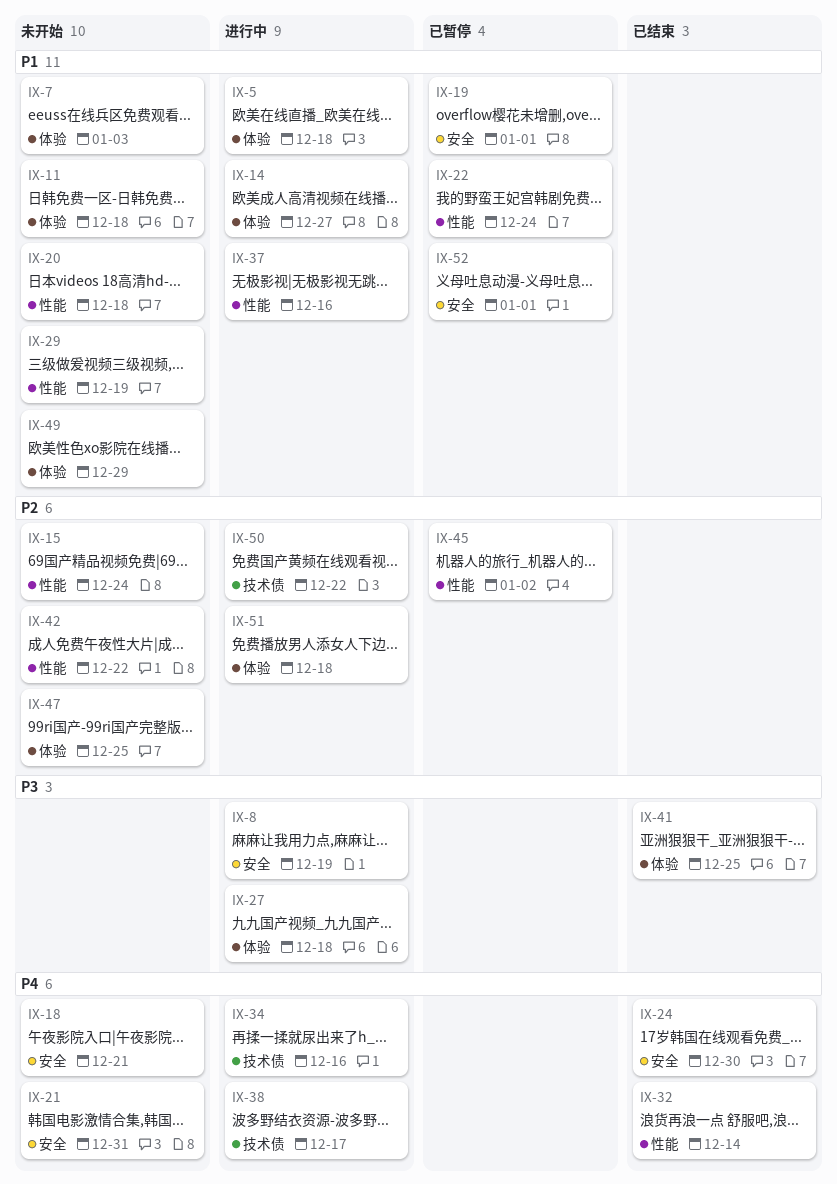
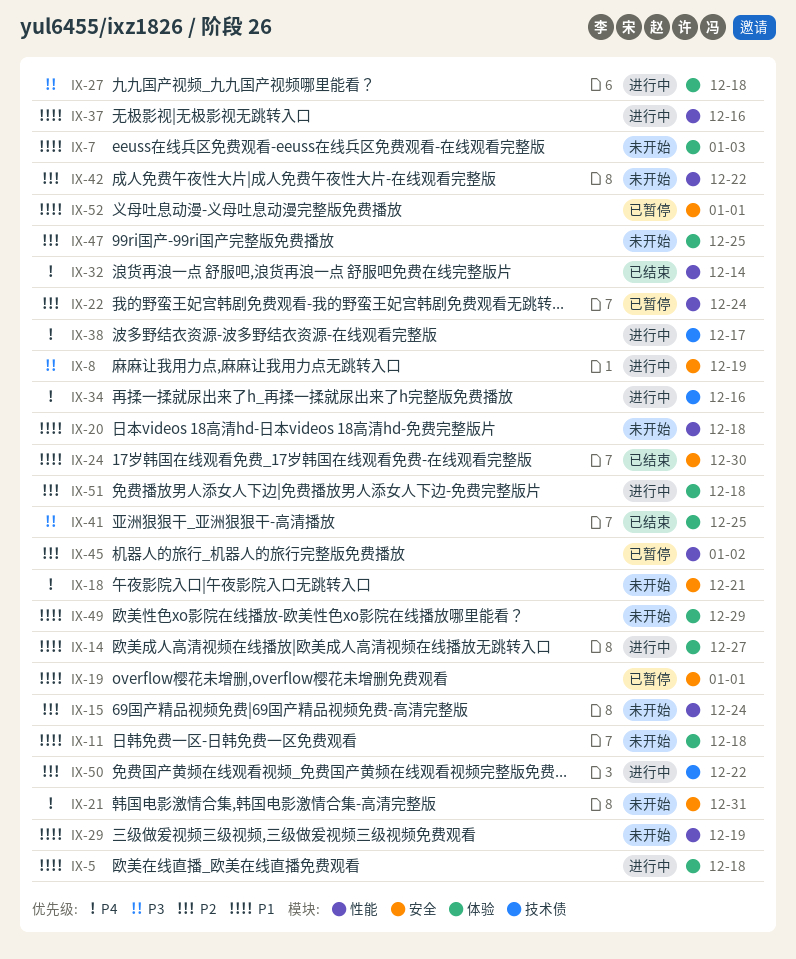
IX-22, priority: P1 -> P2
IX-24, priority: P4 -> P1

